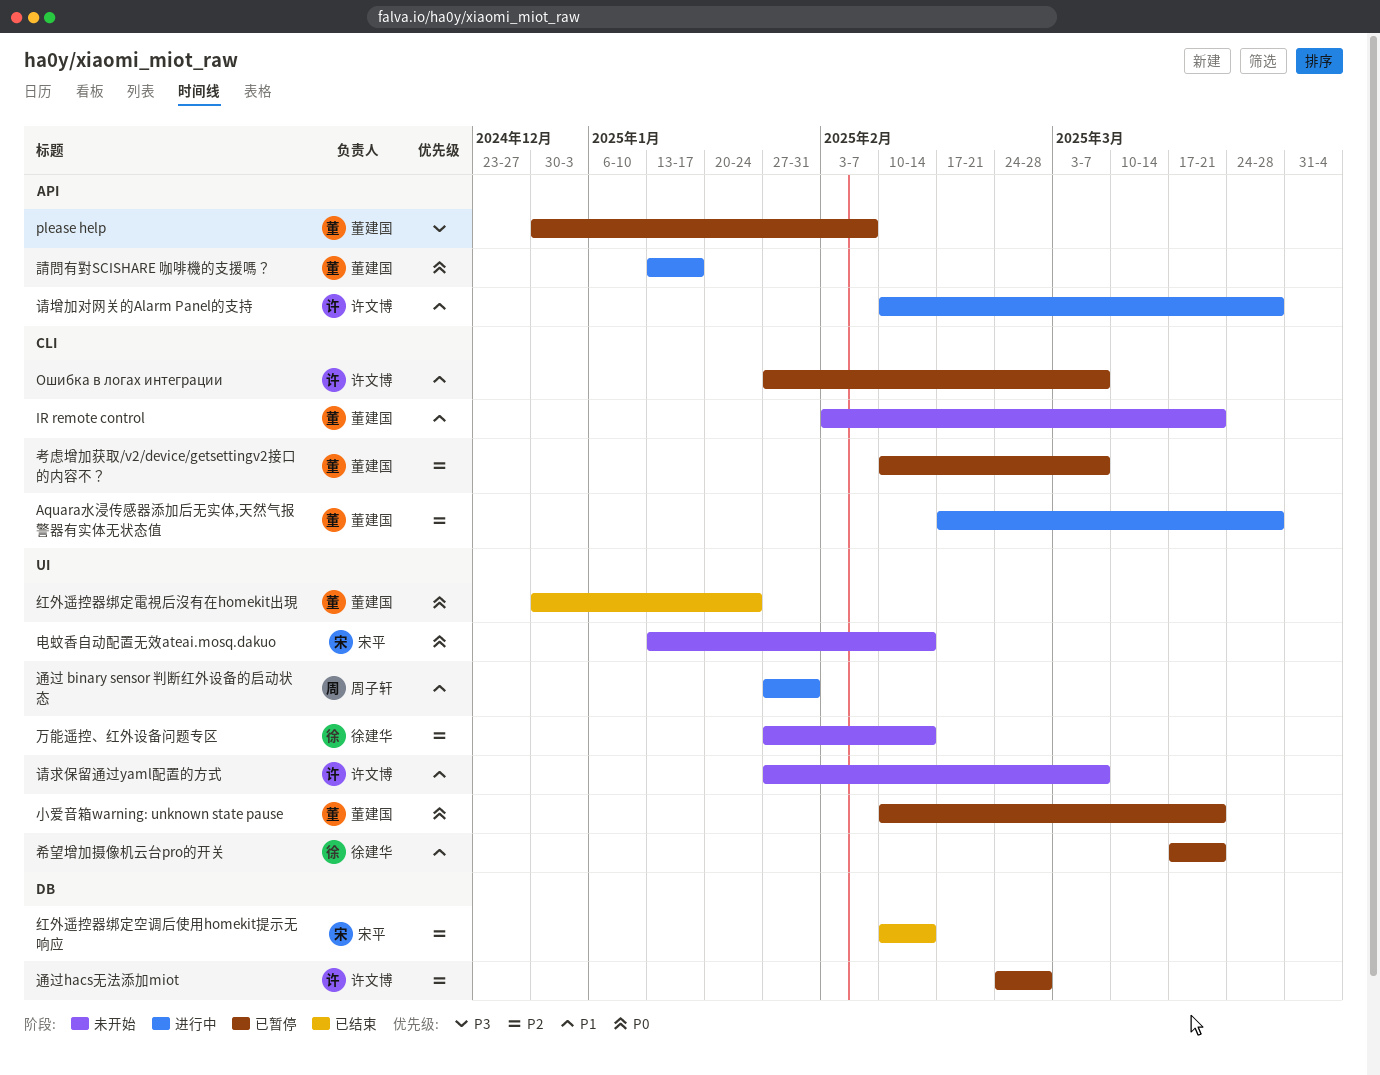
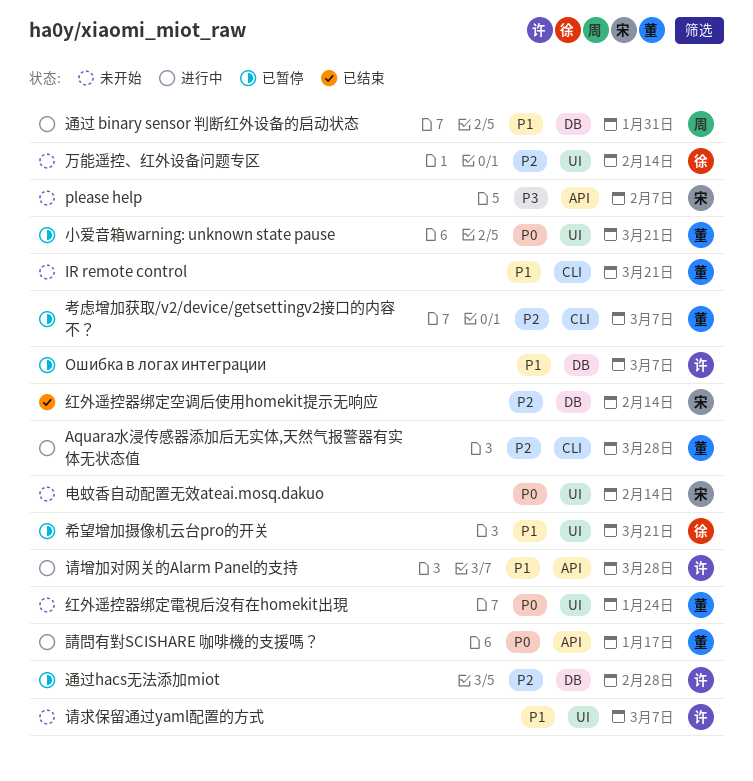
please help, status: 已暂停 -> 未开始
please help, owner: 董建国 -> 宋平
Ошибка в логах интеграции, label: CLI -> DB
红外遥控器绑定電視后沒有在homekit出現, status: 已结束 -> 未开始
通过 binary sensor 判断红外设备的启动状态, label: UI -> DB

